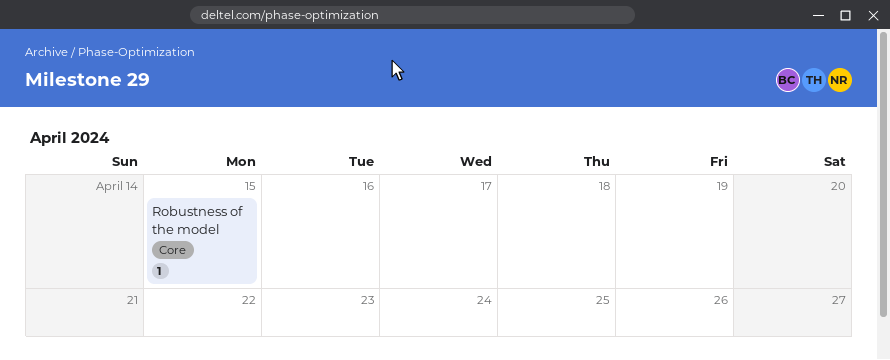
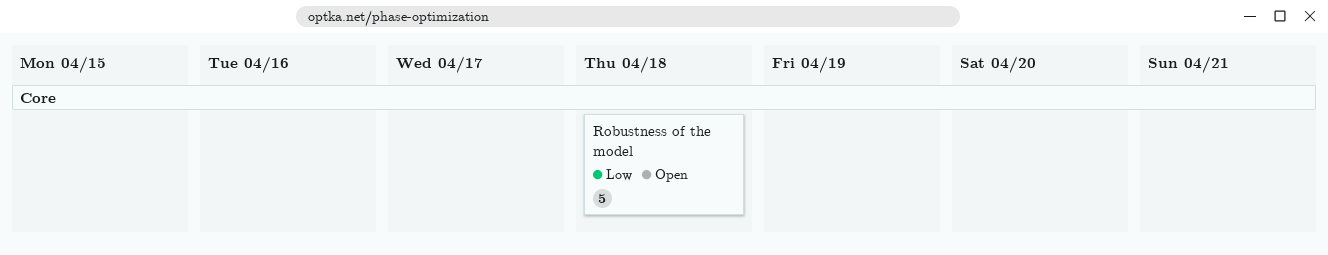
Robustness of the model, estimate: 1 -> 5
Robustness of the model, due: Apr 15 -> Apr 18

